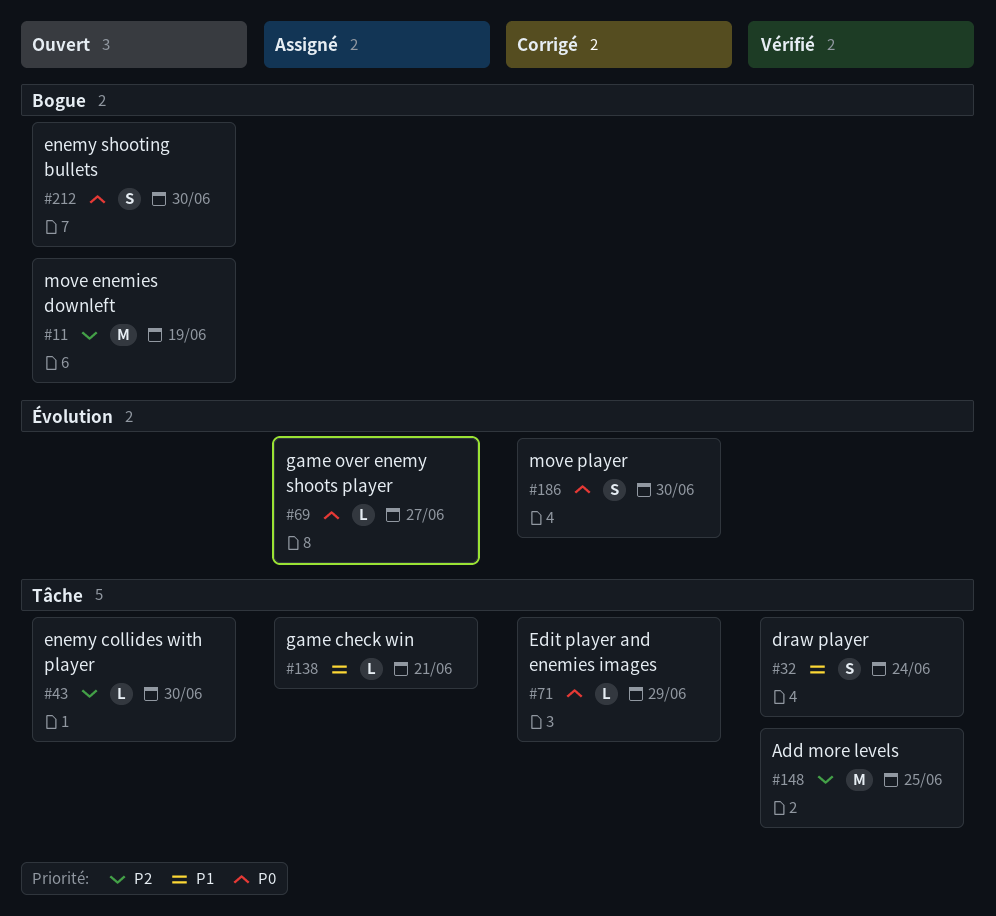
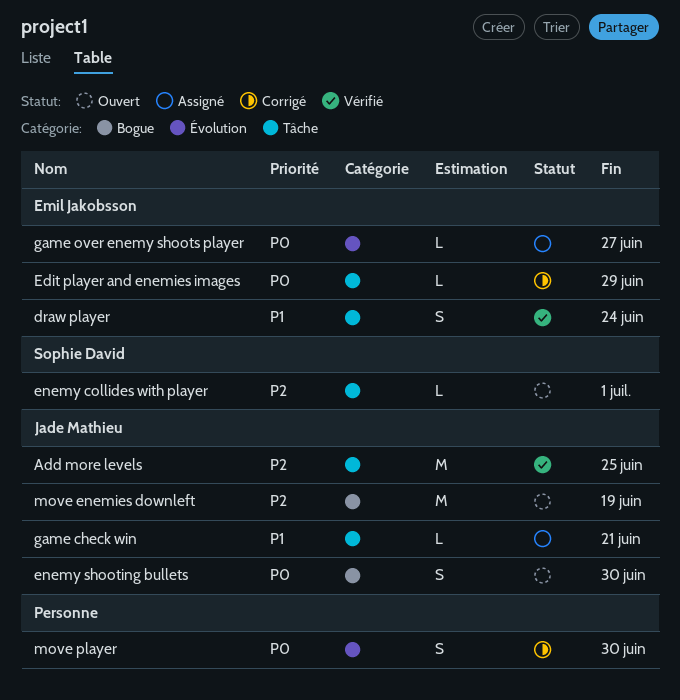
enemy collides with player, due: Jun 30 -> Jul 1

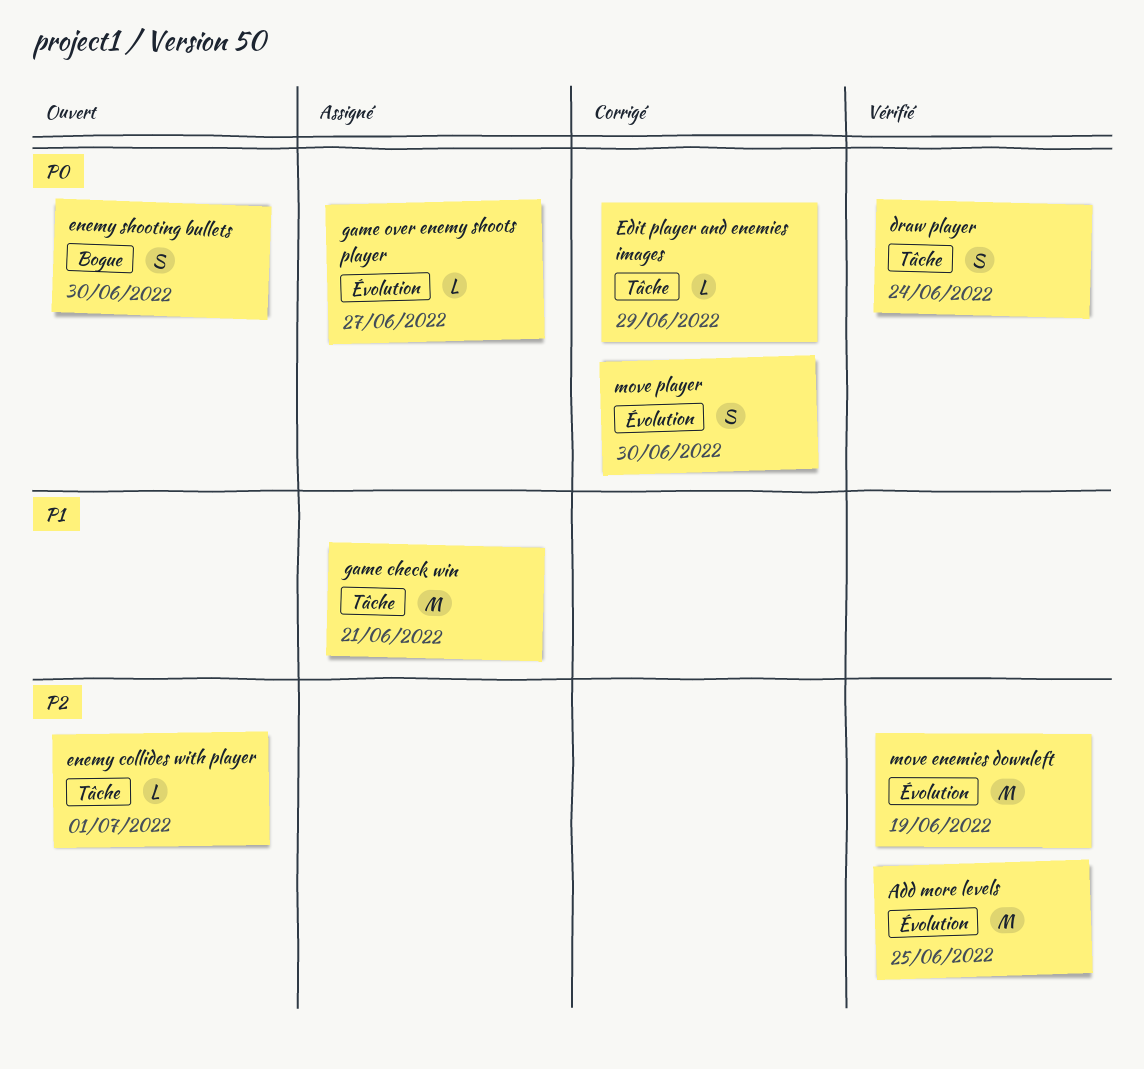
Add more levels, label: Tâche -> Évolution
draw player, priority: P1 -> P0
game check win, estimate: L -> M
move enemies downleft, status: Ouvert -> Vérifié
move enemies downleft, label: Bogue -> Évolution

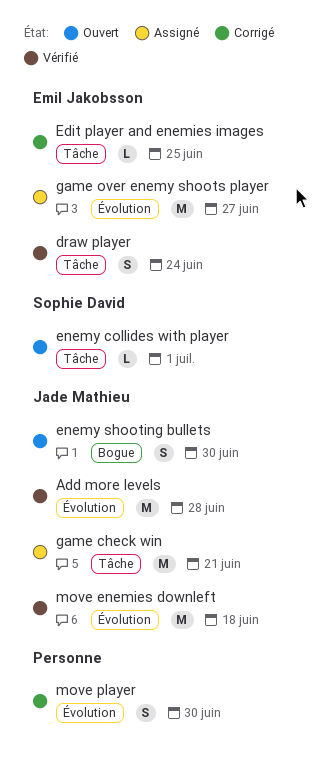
Add more levels, due: Jun 25 -> Jun 28
Edit player and enemies images, due: Jun 29 -> Jun 25
game over enemy shoots player, estimate: L -> M
move enemies downleft, due: Jun 19 -> Jun 18

